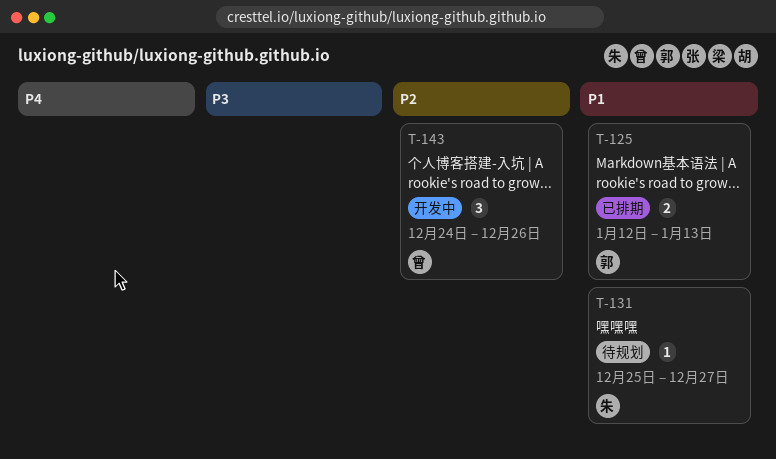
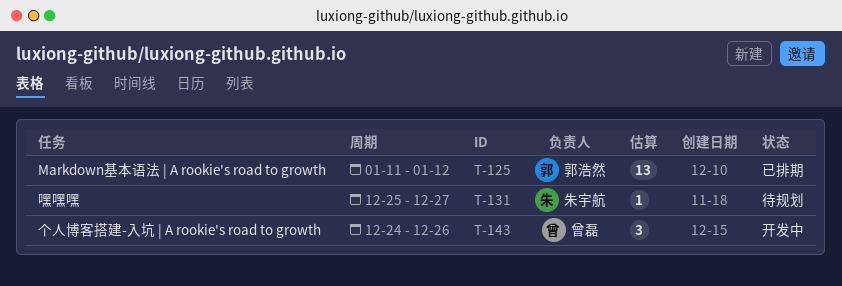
T-125, estimate: 2 -> 13
T-125, start: Jan 12 -> Jan 11
T-125, due: Jan 13 -> Jan 12

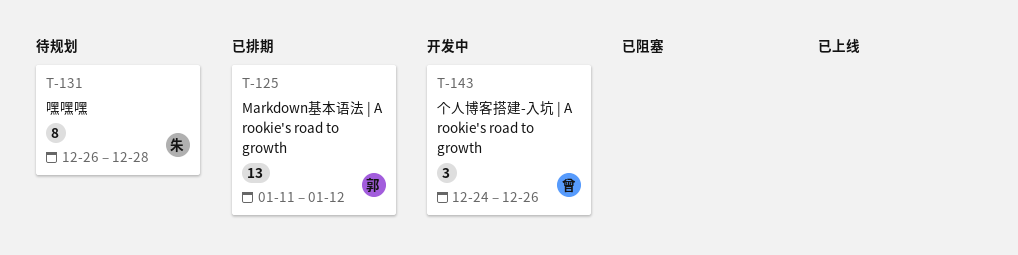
T-131, estimate: 1 -> 8
T-131, start: Dec 25 -> Dec 26
T-131, due: Dec 27 -> Dec 28

